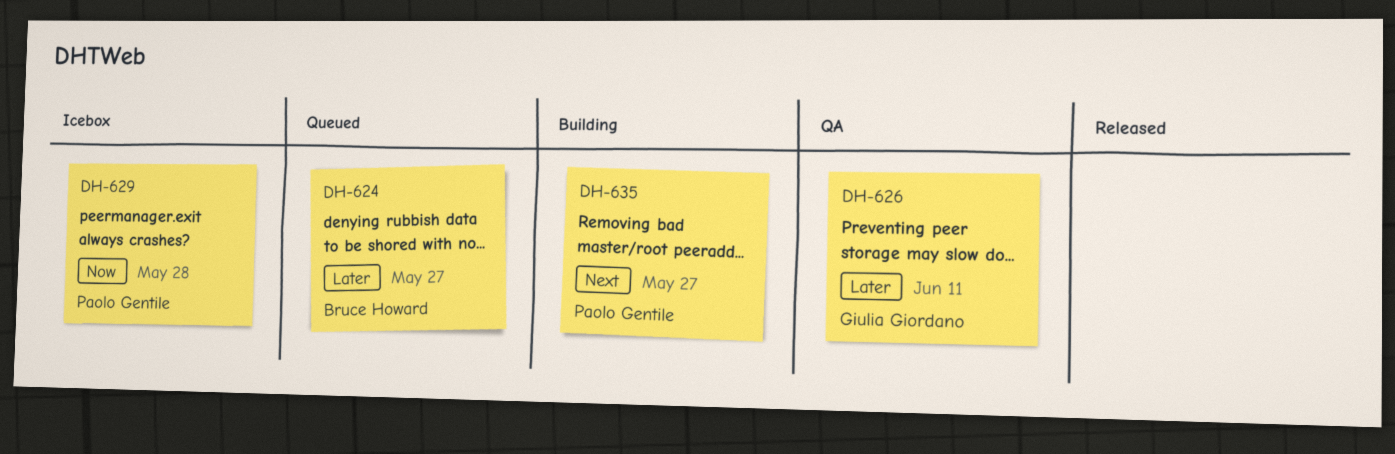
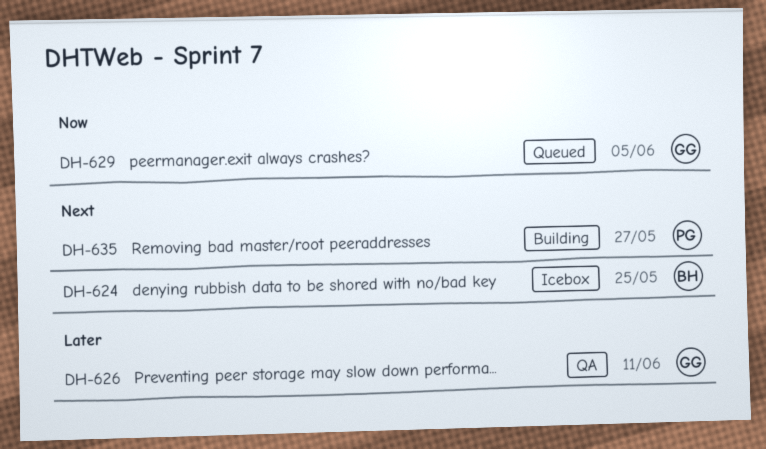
DH-624, status: Queued -> Icebox
DH-624, priority: Later -> Next
DH-624, due: May 27 -> May 25
DH-629, status: Icebox -> Queued
DH-629, owner: Paolo Gentile -> Giulia Giordano
DH-629, due: May 28 -> Jun 5

